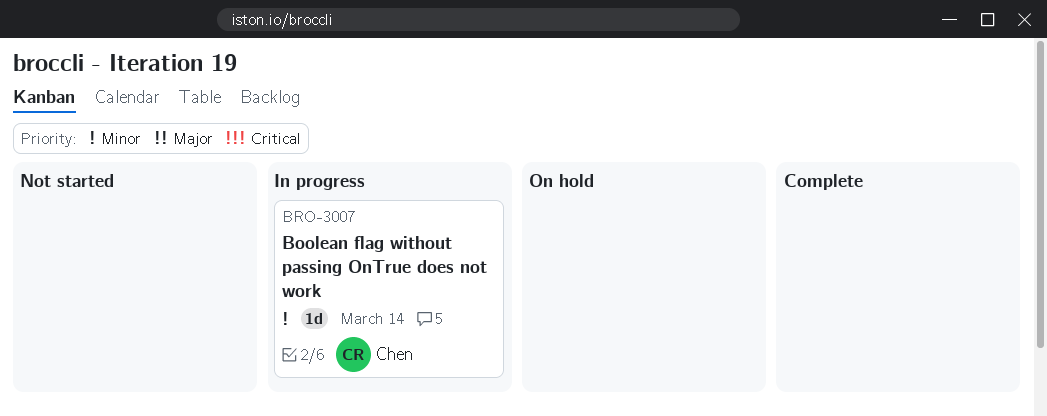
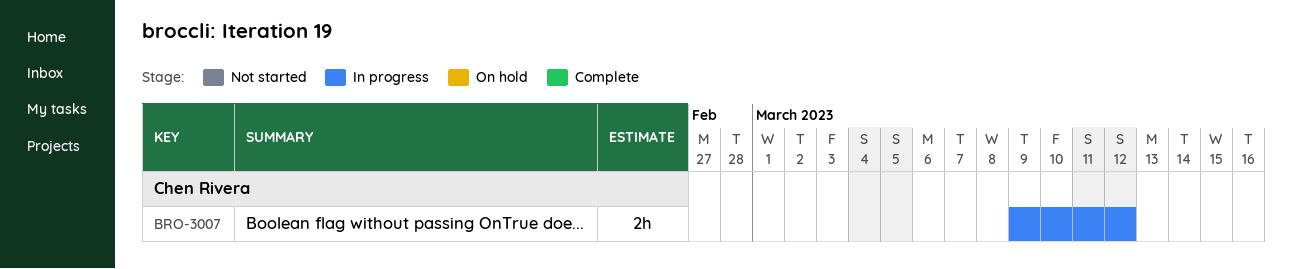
BRO-3007, estimate: 1d -> 2h
BRO-3007, due: Mar 14 -> Mar 12

